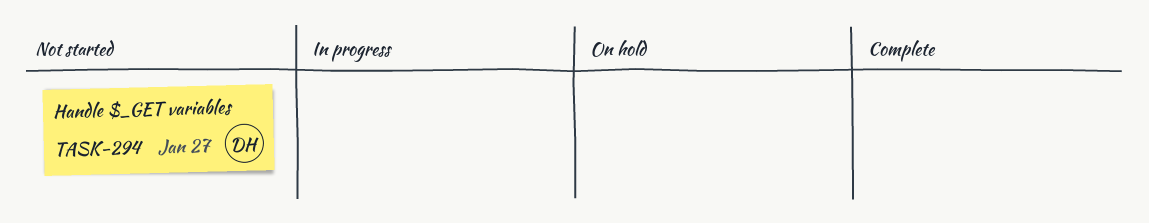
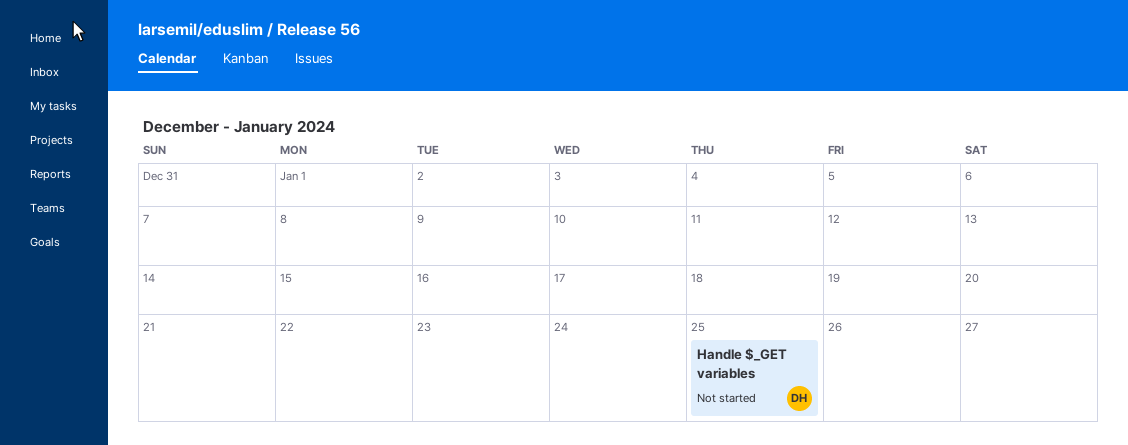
Handle $_GET variables, due: Jan 27 -> Jan 25

